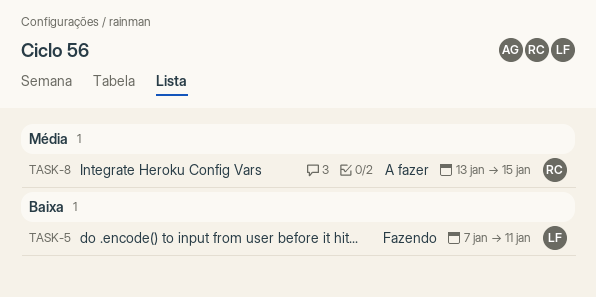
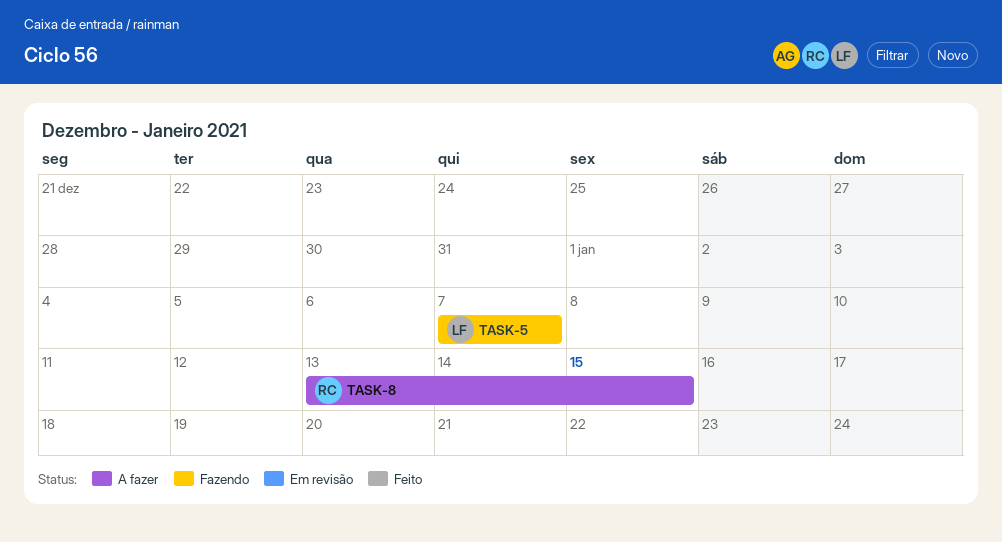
TASK-5, due: Jan 11 -> Jan 7

